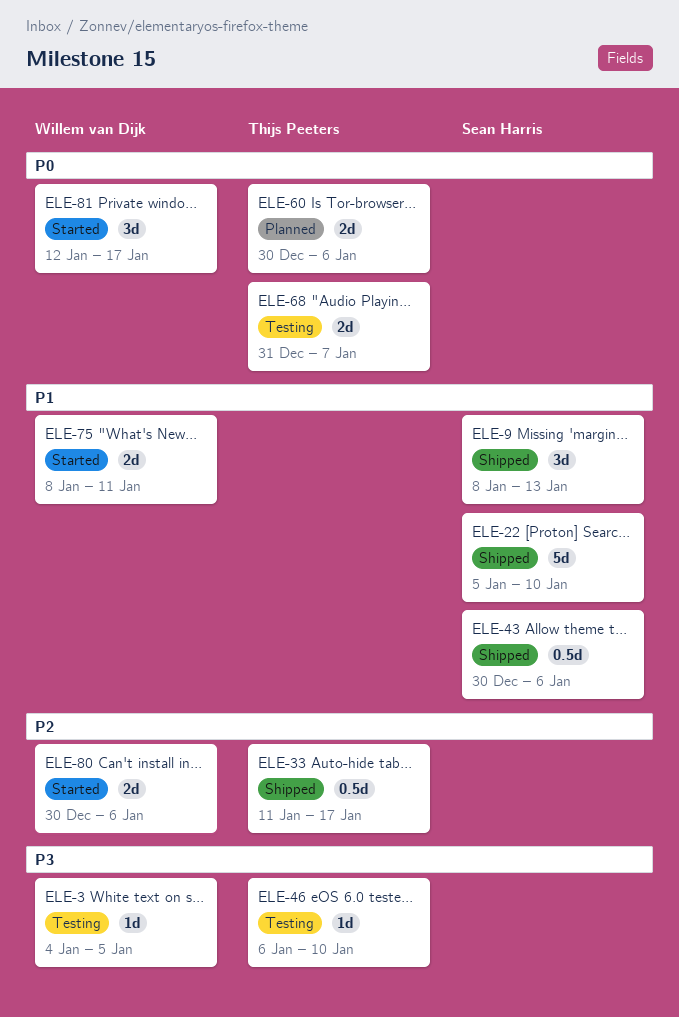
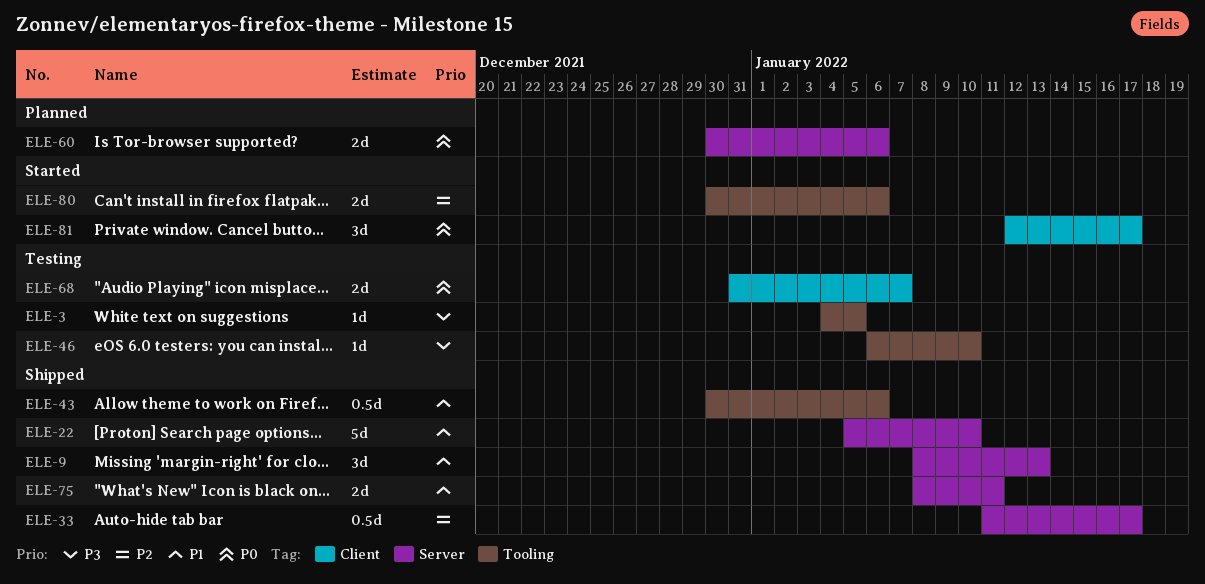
ELE-75, status: Started -> Shipped

